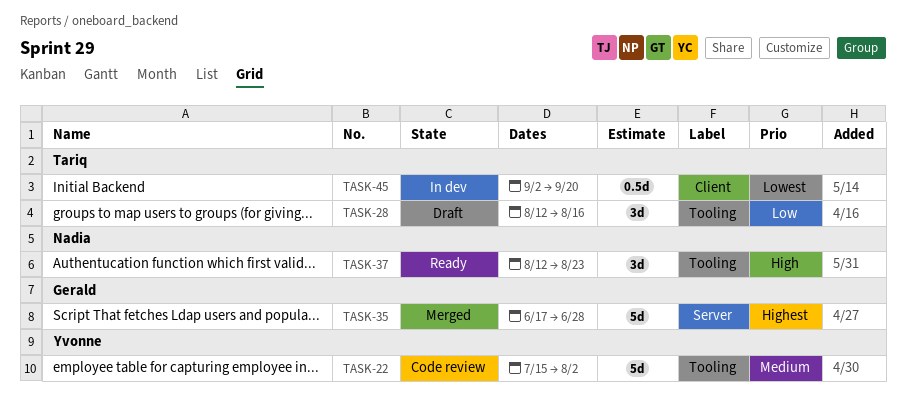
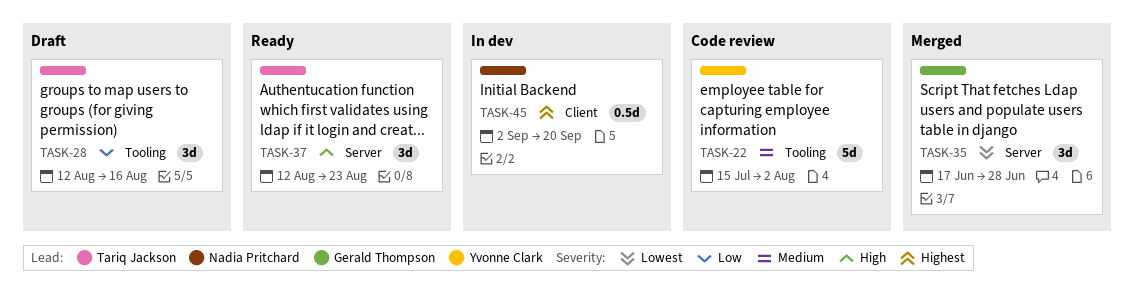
TASK-35, priority: Highest -> Lowest
TASK-35, estimate: 5d -> 3d
TASK-37, owner: Nadia Pritchard -> Tariq Jackson
TASK-37, label: Tooling -> Server
TASK-45, owner: Tariq Jackson -> Nadia Pritchard
TASK-45, priority: Lowest -> Highest

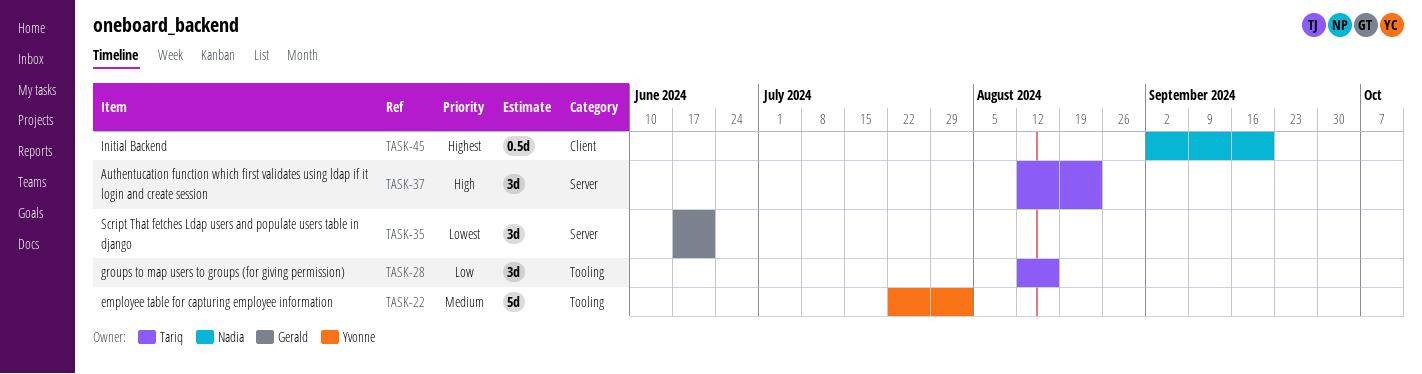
TASK-22, start: Jul 15 -> Jul 22
TASK-35, due: Jun 28 -> Jun 21

